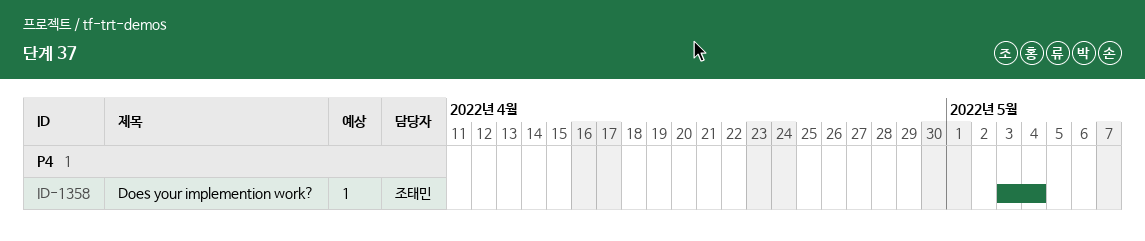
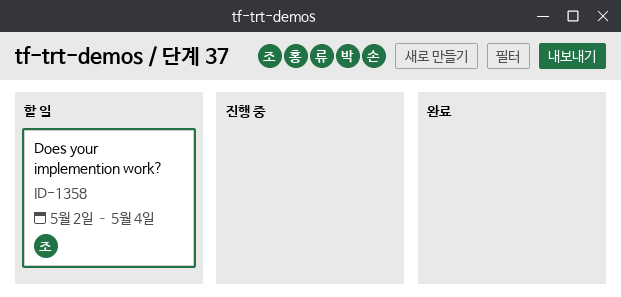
ID-1358, start: May 3 -> May 2

